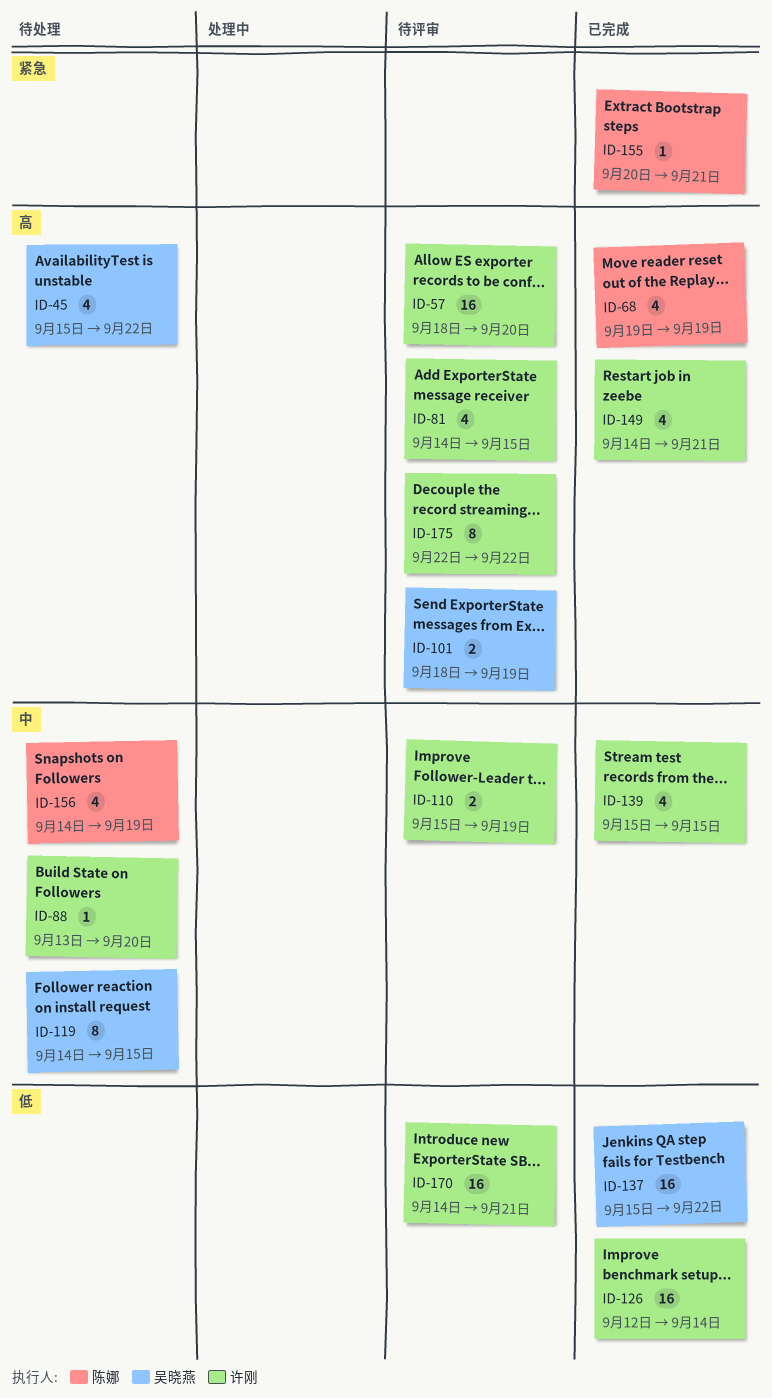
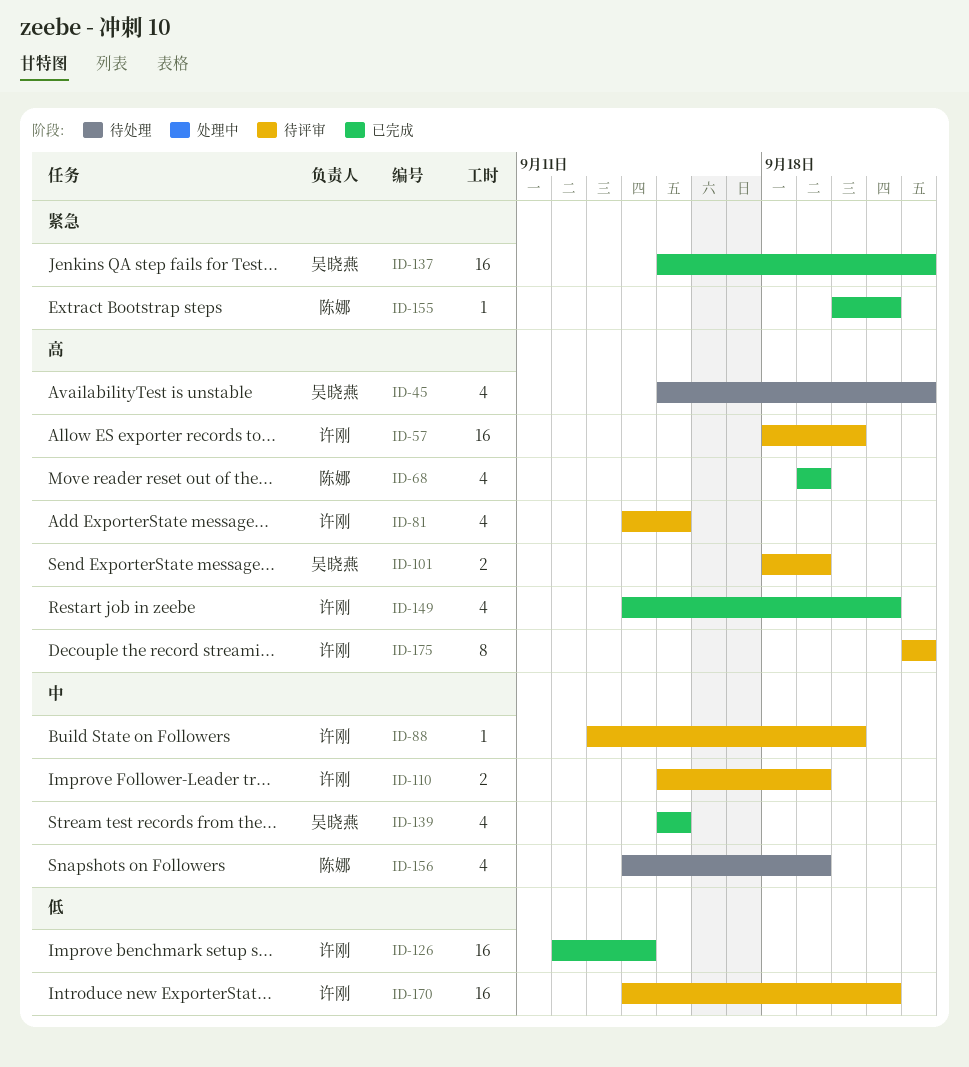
ID-88, status: 待处理 -> 待评审
ID-119: present -> none
ID-137, priority: 低 -> 紧急
ID-139, owner: 许刚 -> 吴晓燕

